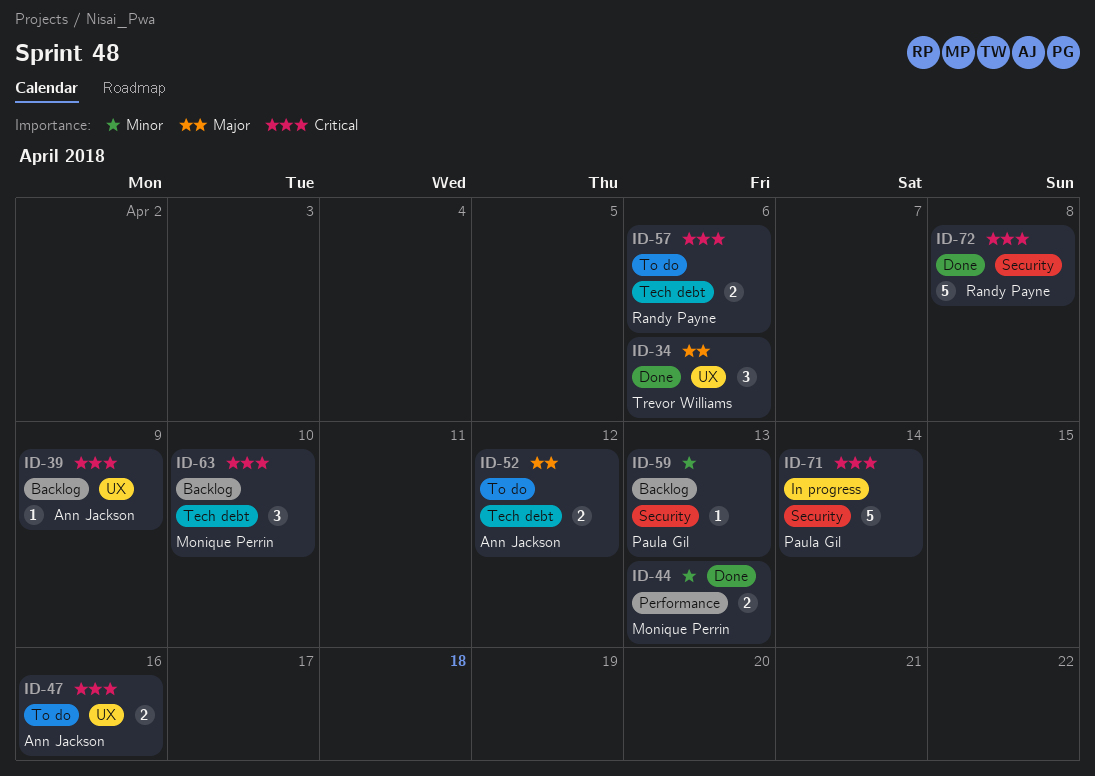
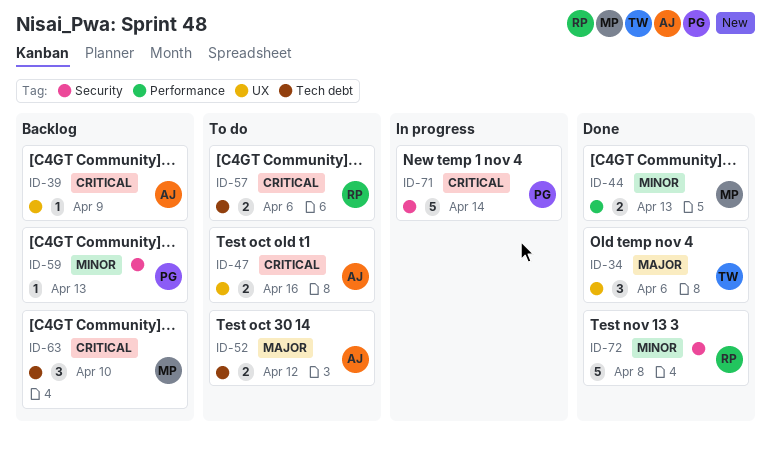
ID-72, priority: Critical -> Minor

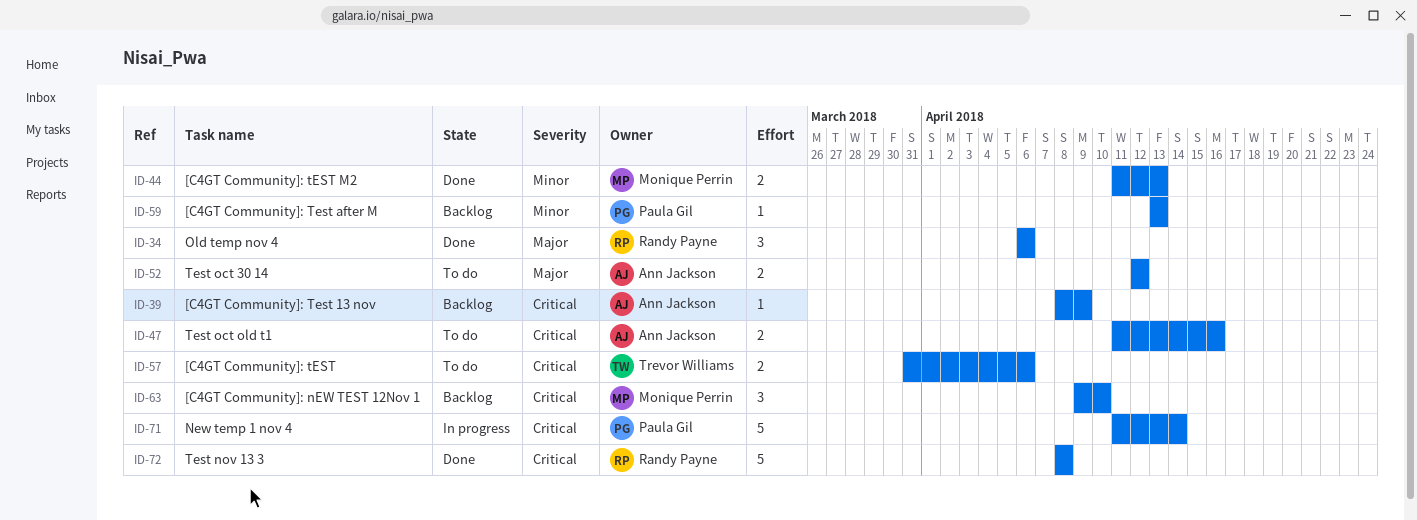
ID-34, owner: Trevor Williams -> Randy Payne
ID-57, owner: Randy Payne -> Trevor Williams
ID-72, priority: Minor -> Critical

